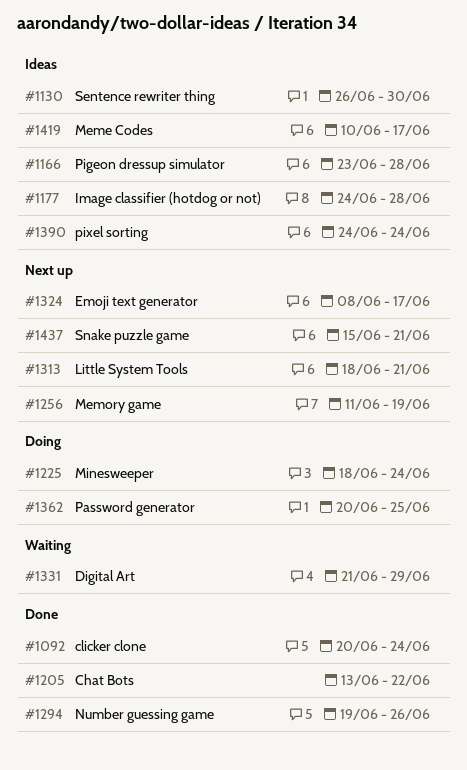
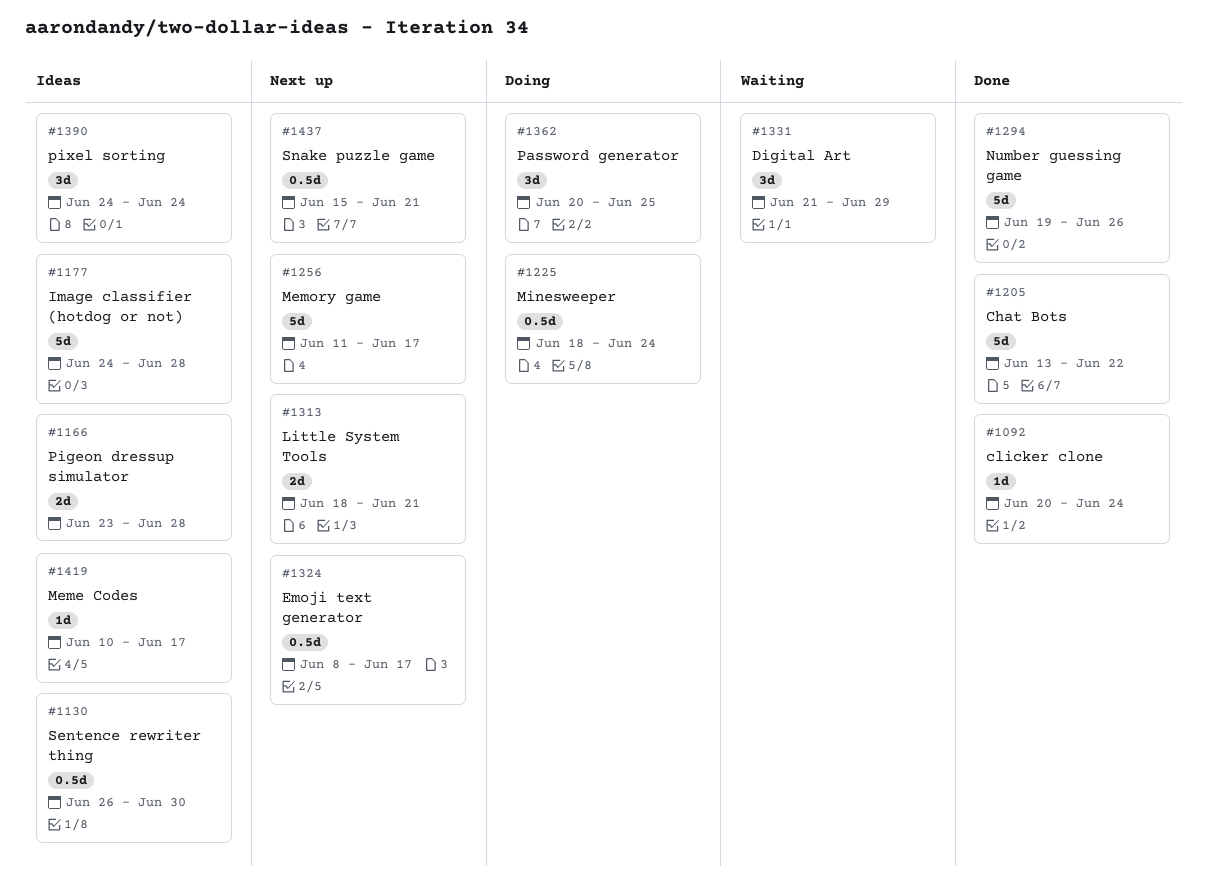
#1256, due: Jun 19 -> Jun 17

